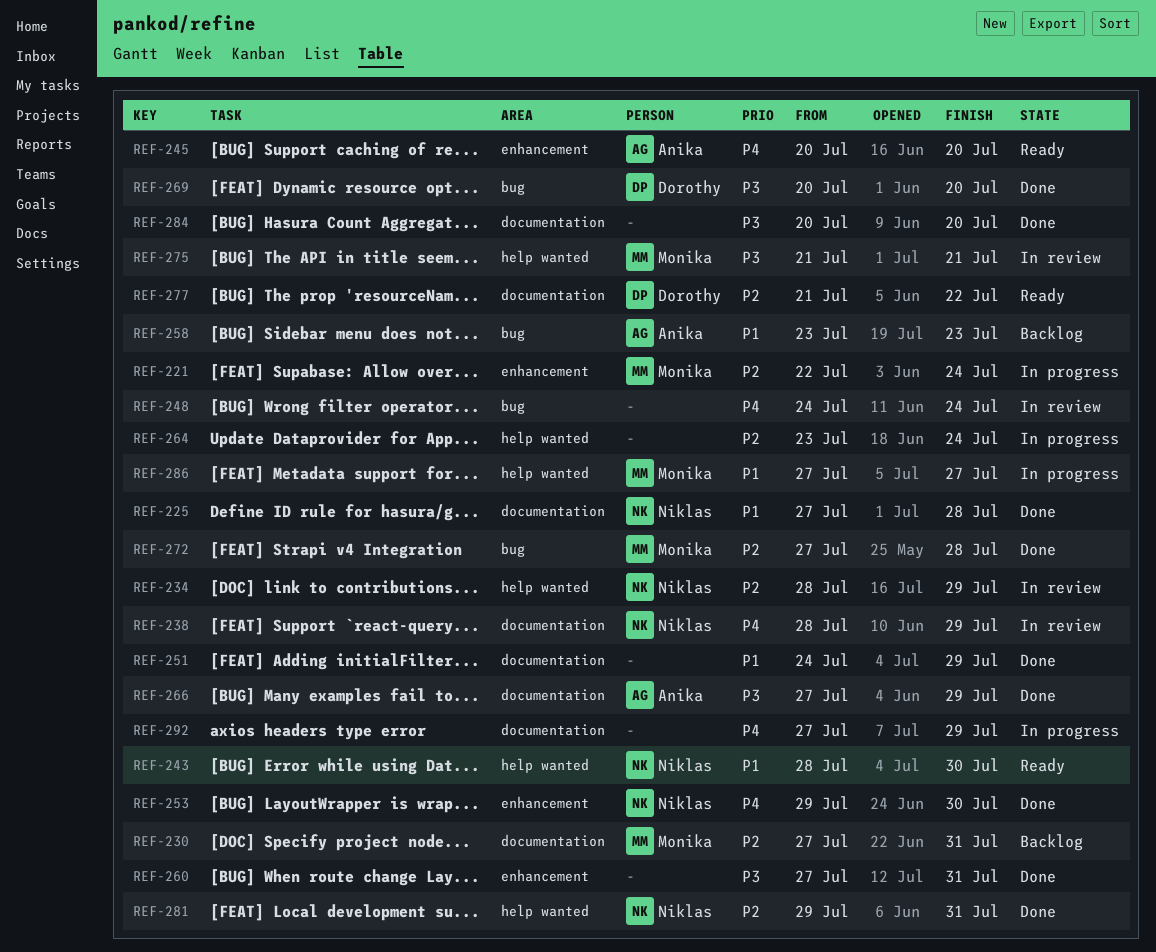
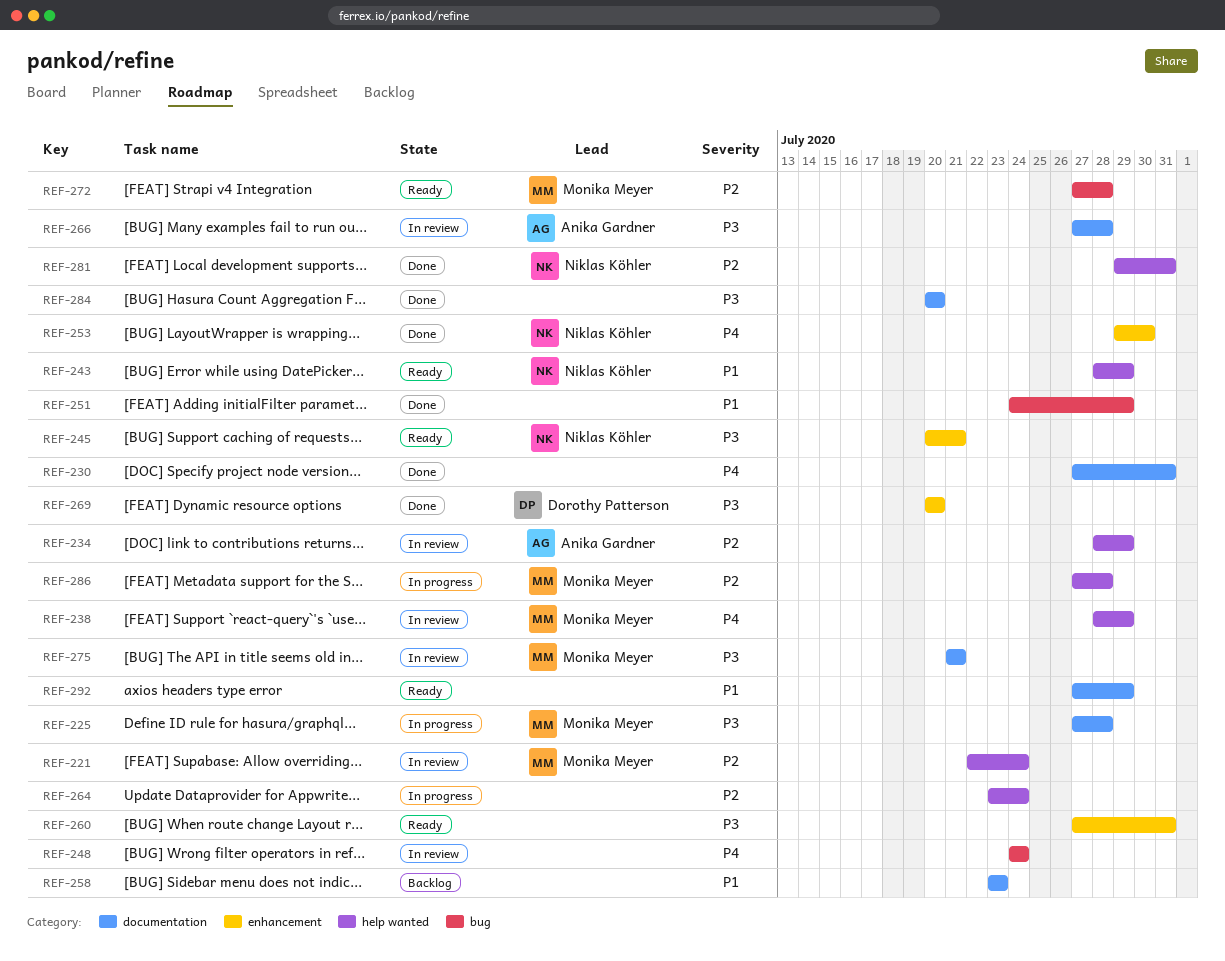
REF-221, status: In progress -> In review
REF-221, label: enhancement -> help wanted
REF-225, status: Done -> In progress
REF-225, owner: Niklas Köhler -> Monika Meyer
REF-225, priority: P1 -> P3
REF-230, status: Backlog -> Done
REF-230, owner: Monika Meyer -> none
REF-230, priority: P2 -> P4
REF-234, owner: Niklas Köhler -> Anika Gardner
REF-238, owner: Niklas Köhler -> Monika Meyer
REF-238, label: documentation -> help wanted
REF-243, due: Jul 30 -> Jul 29
REF-245, owner: Anika Gardner -> Niklas Köhler
REF-245, priority: P4 -> P3
REF-245, due: Jul 20 -> Jul 21
REF-251, label: documentation -> bug
REF-258, owner: Anika Gardner -> none
REF-258, label: bug -> documentation
REF-260, status: Done -> Ready
REF-266, status: Done -> In review
REF-266, due: Jul 29 -> Jul 28
REF-269, label: bug -> enhancement
REF-272, status: Done -> Ready
REF-275, label: help wanted -> documentation
REF-277: present -> none
REF-286, priority: P1 -> P2
REF-286, due: Jul 27 -> Jul 28
REF-292, status: In progress -> Ready
REF-292, priority: P4 -> P1

